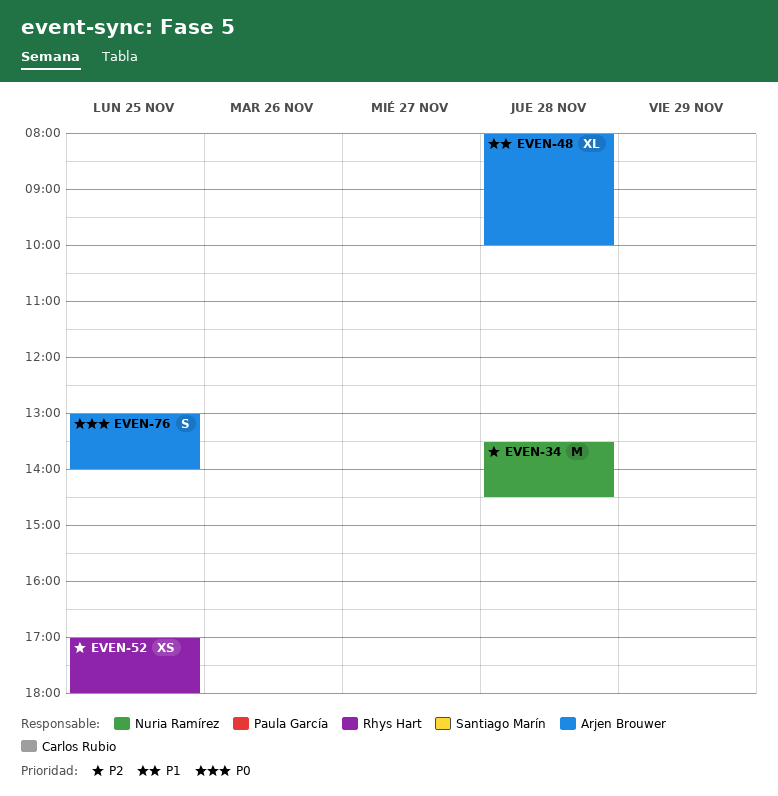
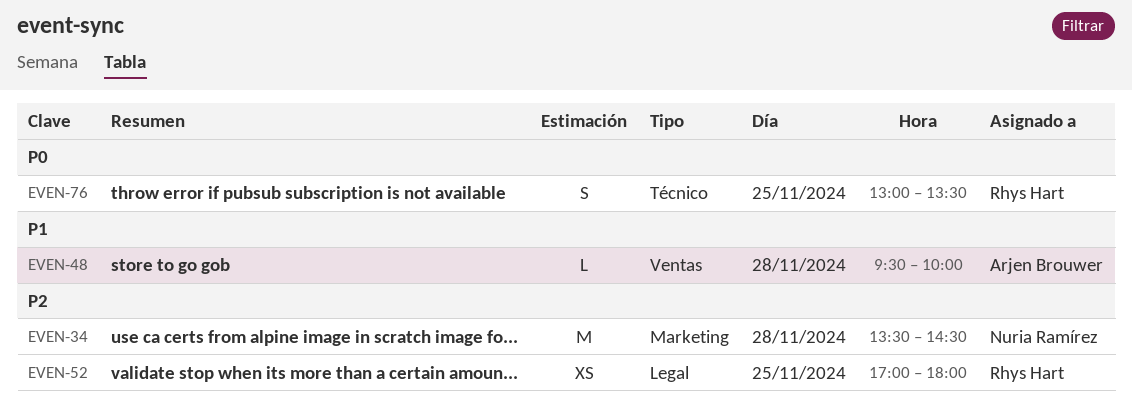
EVEN-48, estimate: XL -> L
EVEN-48, begins: 08:00 -> 09:30
EVEN-76, owner: Arjen Brouwer -> Rhys Hart
EVEN-76, ends: 14:00 -> 13:30

